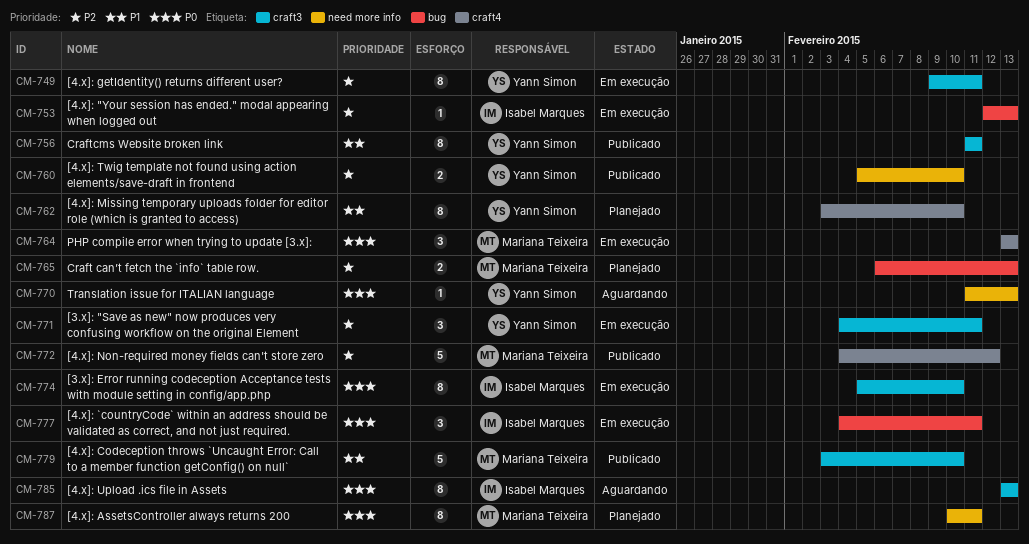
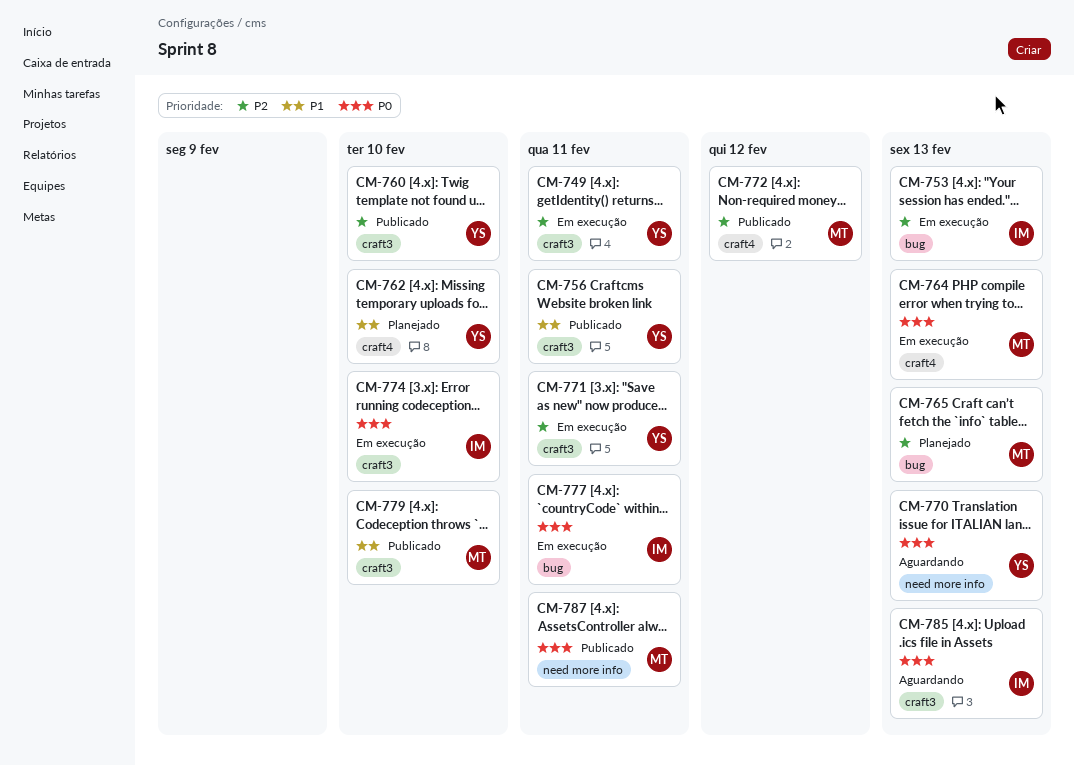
CM-760, label: need more info -> craft3
CM-787, status: Planejado -> Publicado

